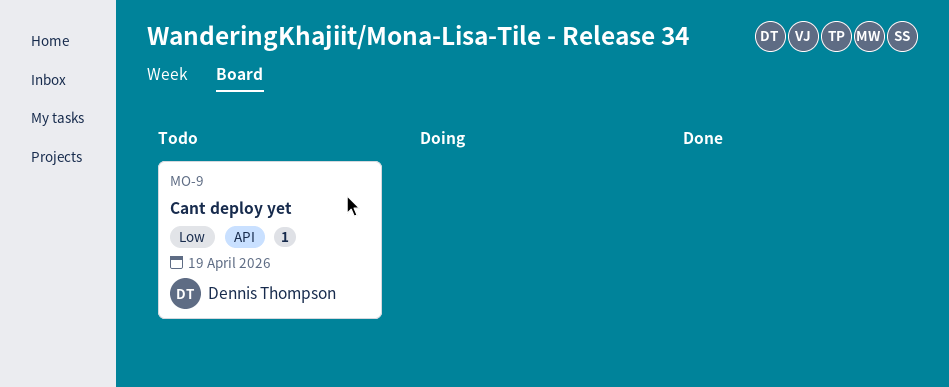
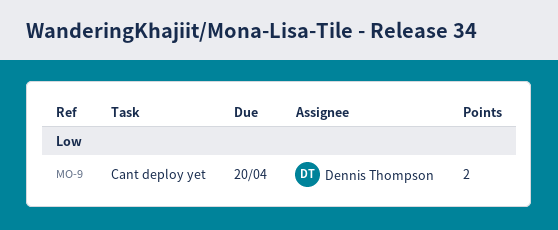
MO-9, estimate: 1 -> 2
MO-9, due: Apr 19 -> Apr 20

